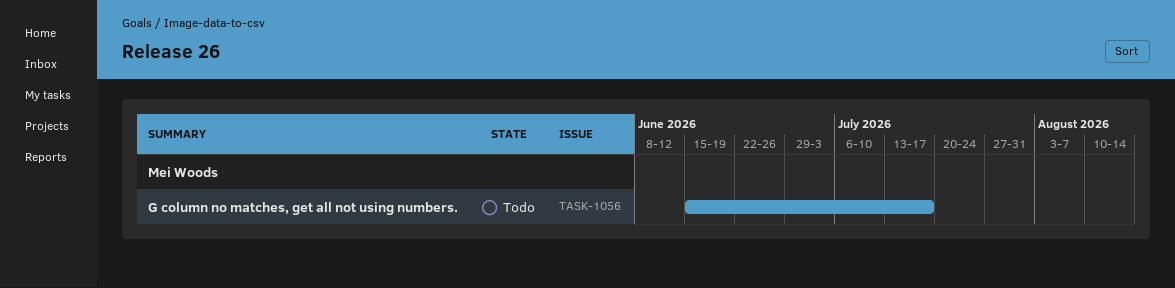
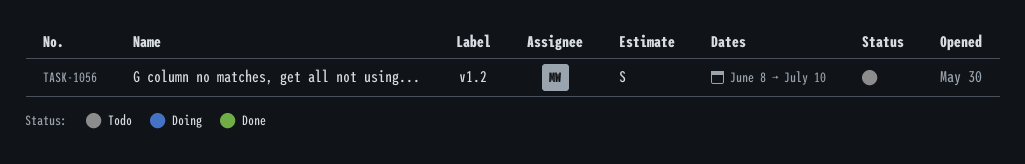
TASK-1056, start: Jun 15 -> Jun 8
TASK-1056, due: Jul 17 -> Jul 10

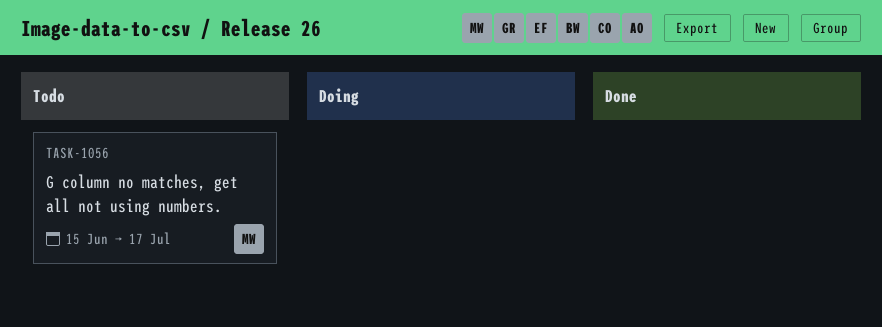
TASK-1056, start: Jun 8 -> Jun 15
TASK-1056, due: Jul 10 -> Jul 17

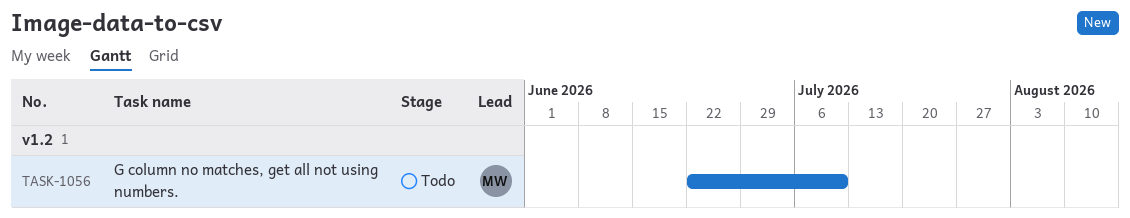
TASK-1056, start: Jun 15 -> Jun 22
TASK-1056, due: Jul 17 -> Jul 10

